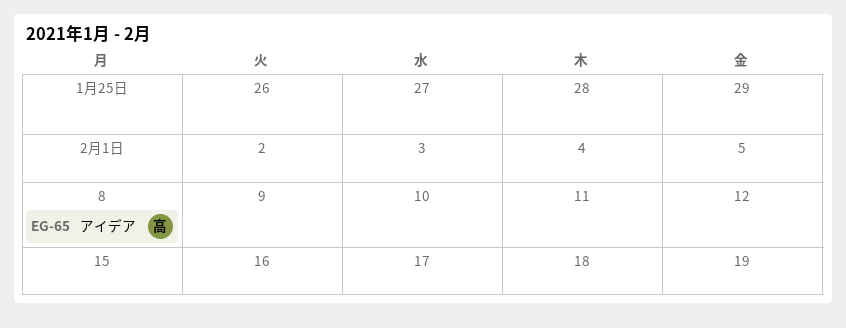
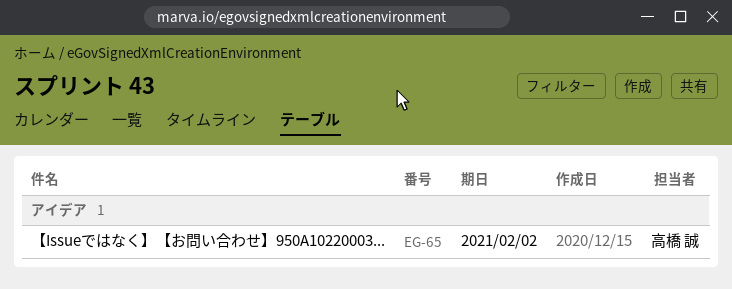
EG-65, due: Feb 8 -> Feb 2

